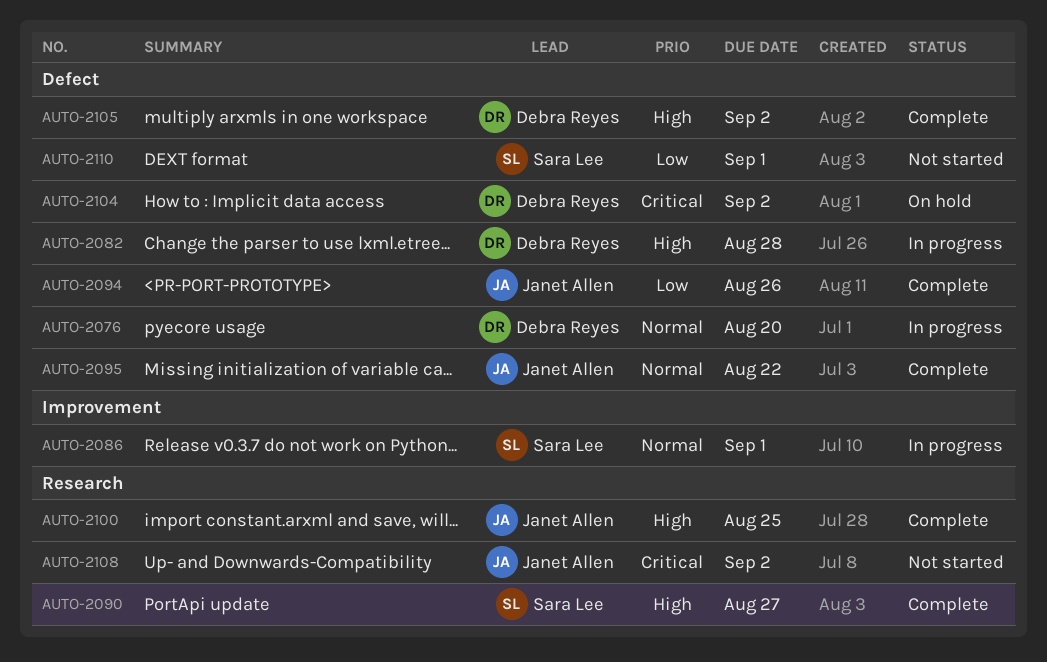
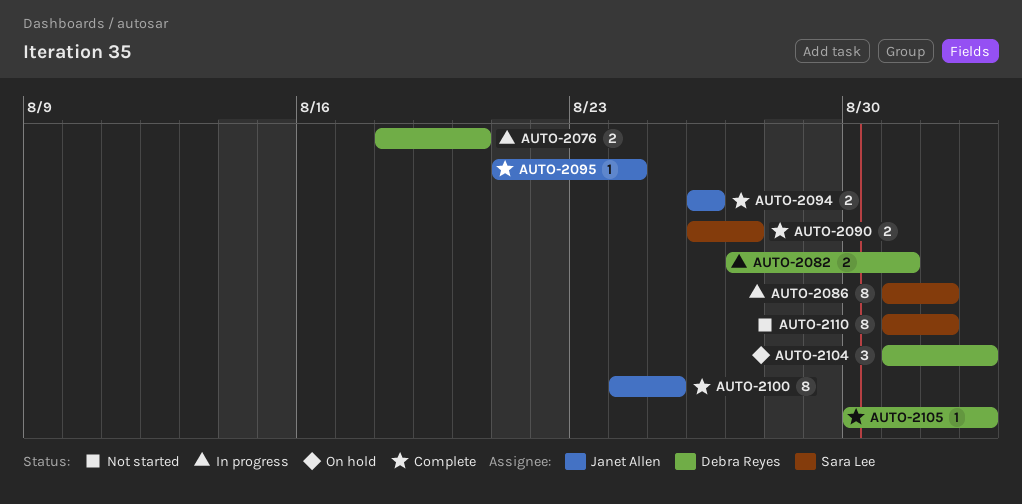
AUTO-2082, due: Aug 28 -> Aug 31
AUTO-2095, due: Aug 22 -> Aug 24
AUTO-2108: present -> none

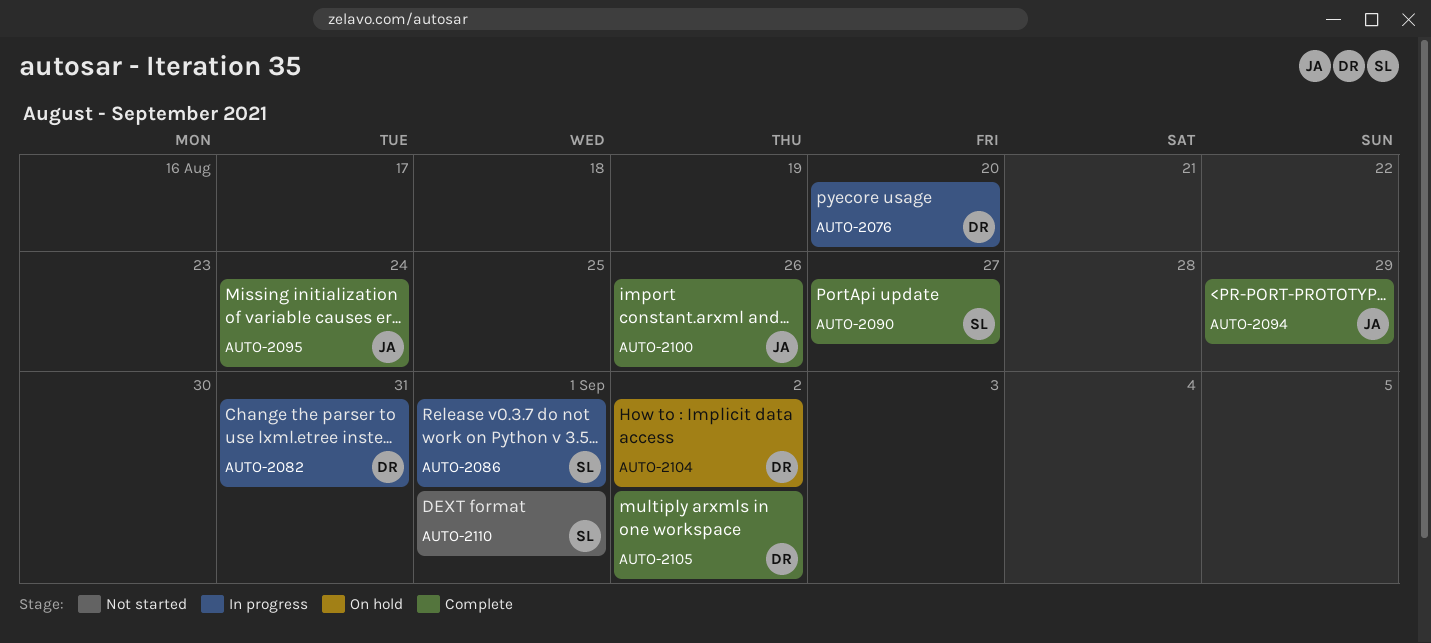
AUTO-2094, due: Aug 26 -> Aug 29
AUTO-2100, due: Aug 25 -> Aug 26

